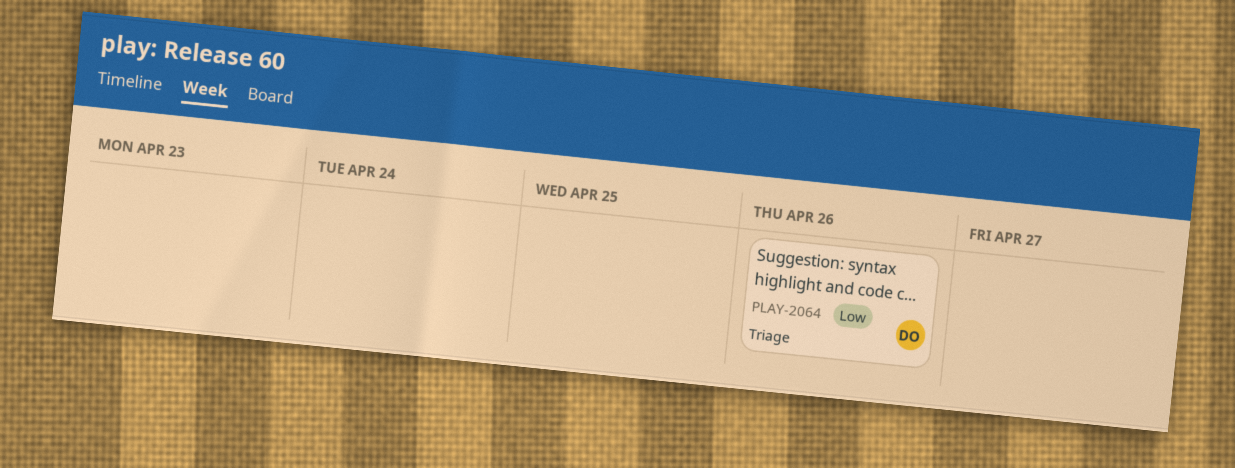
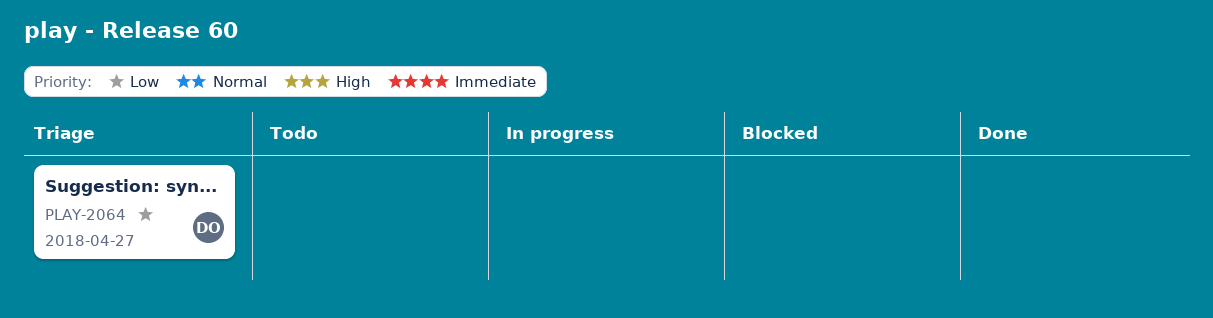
PLAY-2064, due: Apr 26 -> Apr 27

